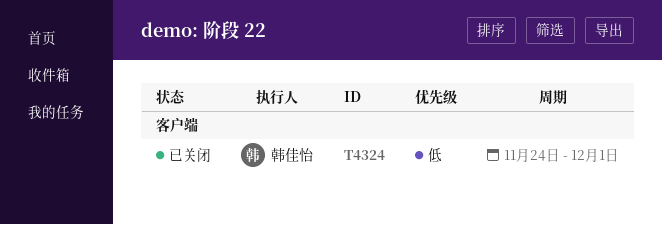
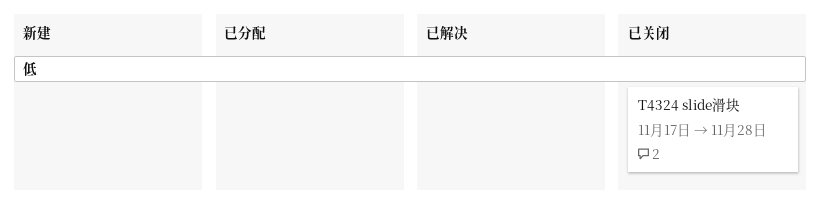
T4324, start: Nov 24 -> Nov 17
T4324, due: Dec 1 -> Nov 28

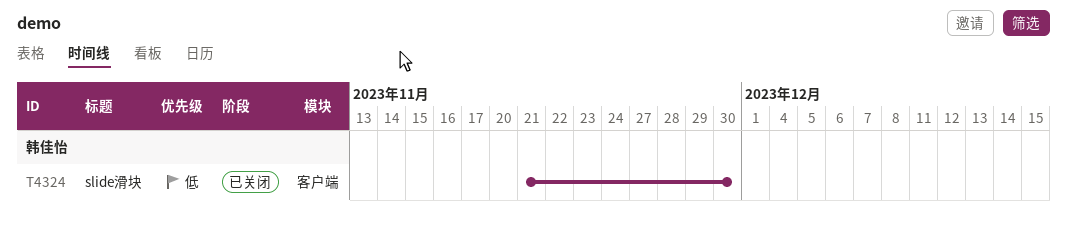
T4324, start: Nov 17 -> Nov 21
T4324, due: Nov 28 -> Nov 30

